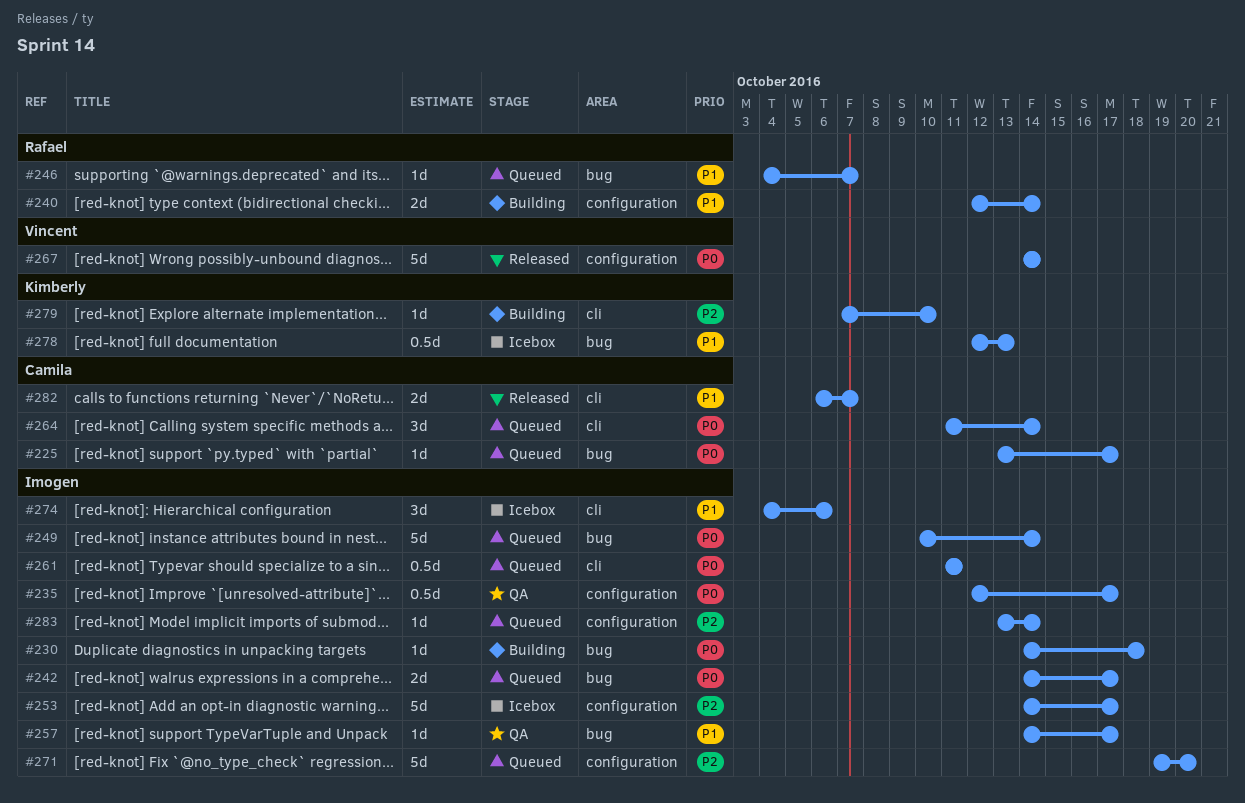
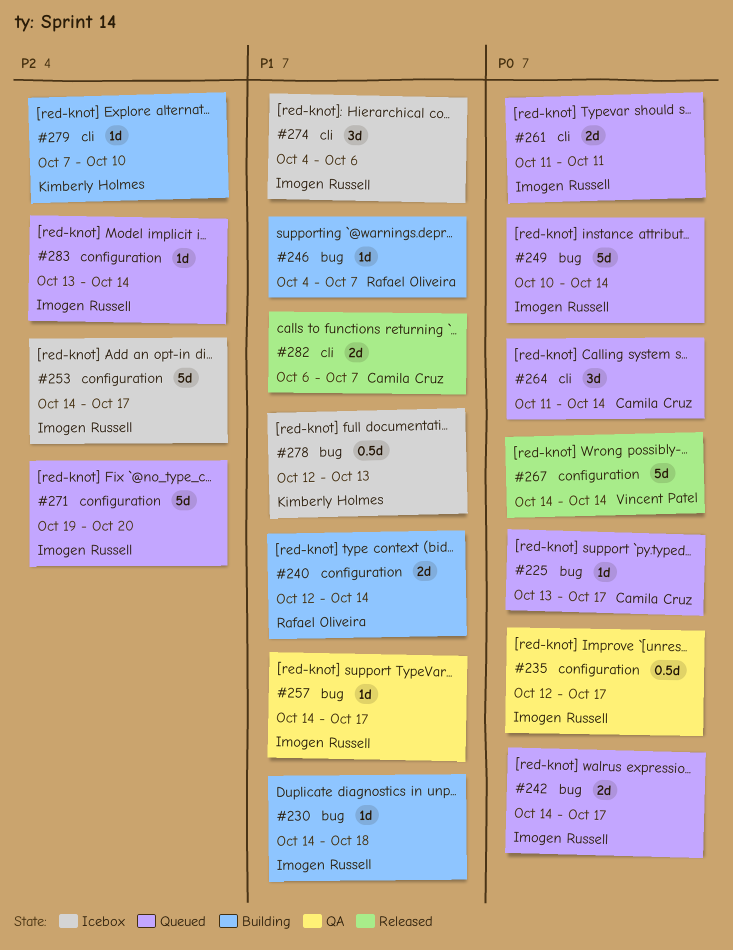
#230, priority: P0 -> P1
#246, status: Queued -> Building
#261, estimate: 0.5d -> 2d

